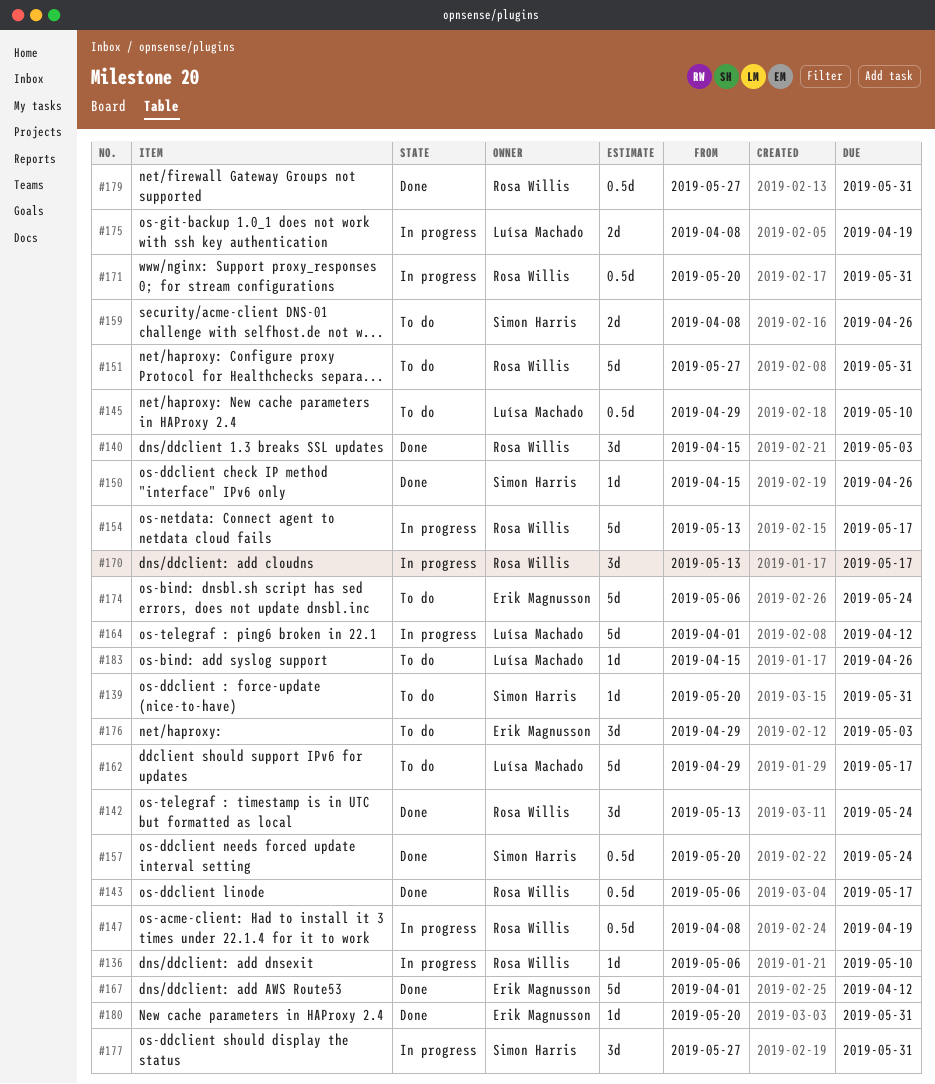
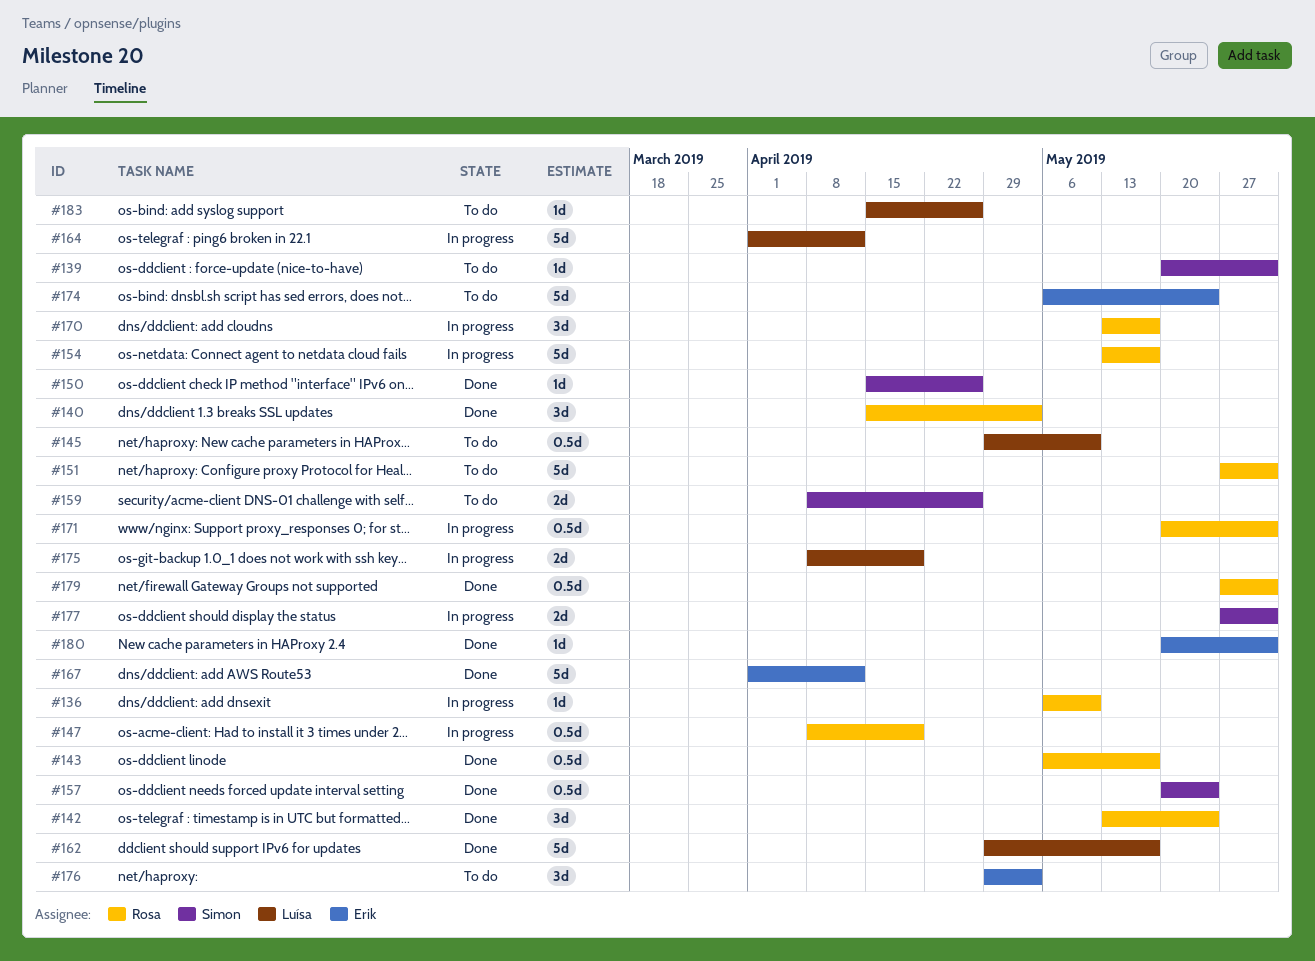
#162, status: To do -> Done
#177, estimate: 3d -> 2d

